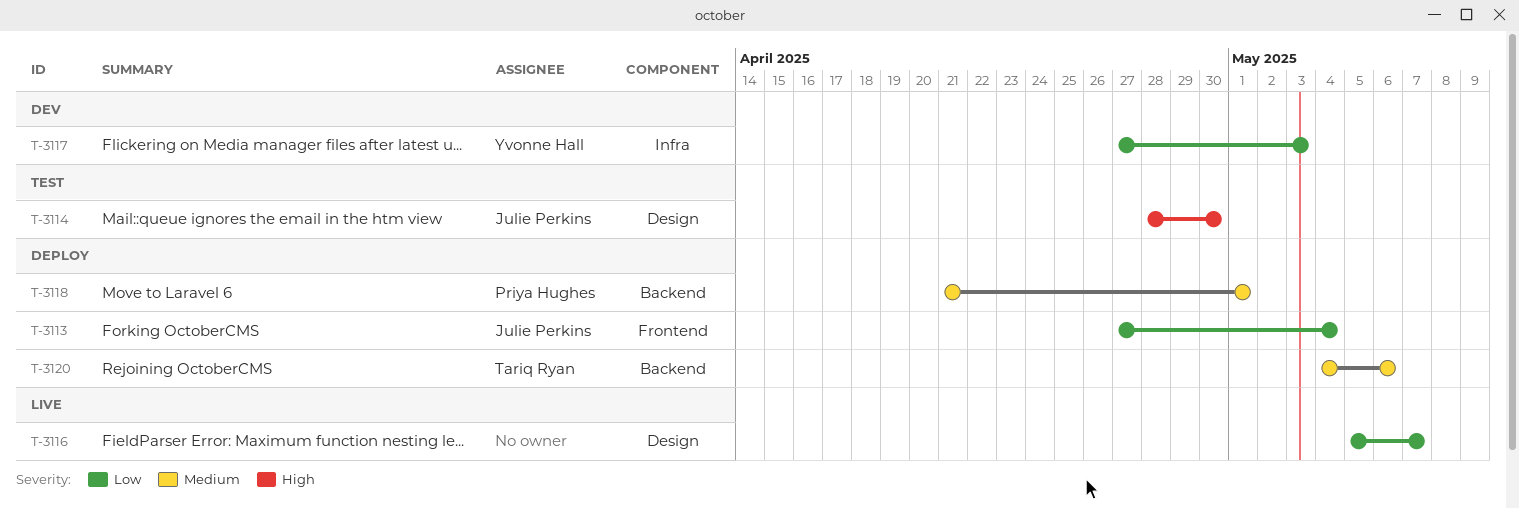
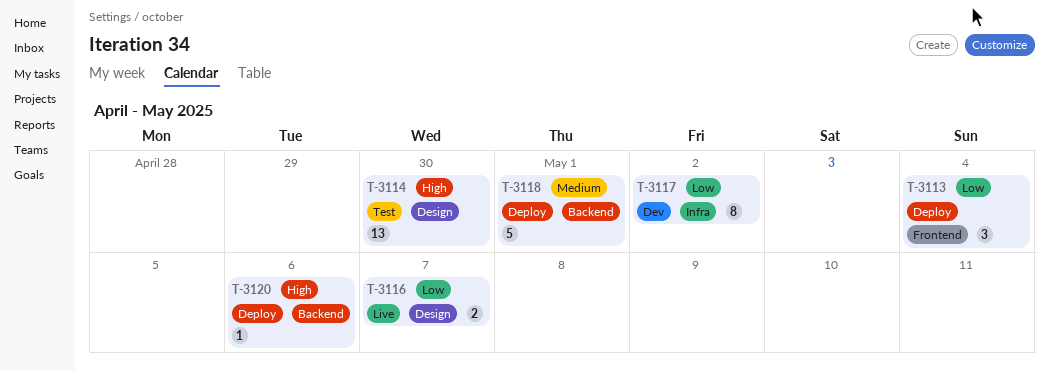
T-3117, due: May 3 -> May 2
T-3120, priority: Medium -> High

